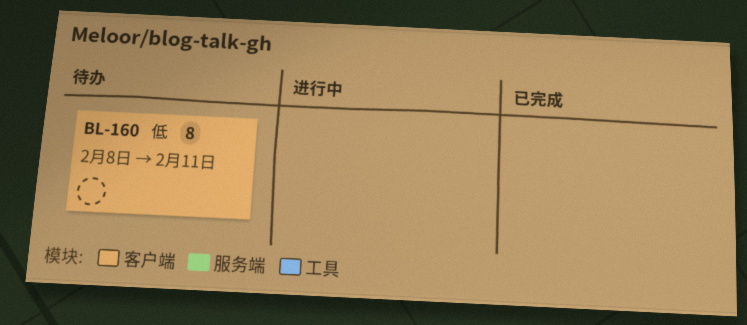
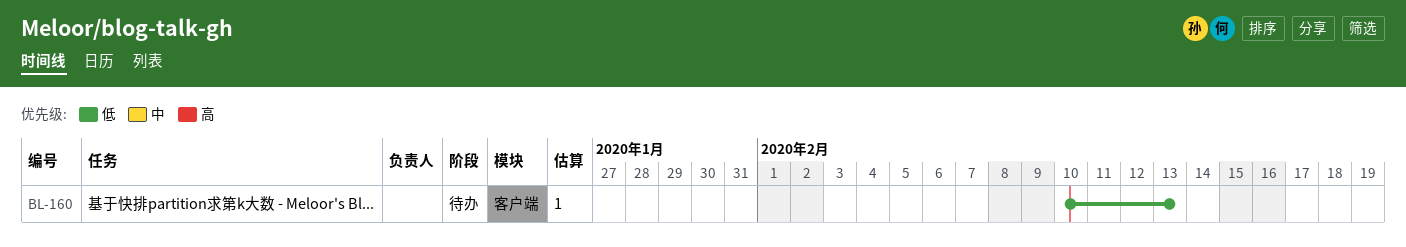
BL-160, estimate: 8 -> 1
BL-160, start: Feb 8 -> Feb 10
BL-160, due: Feb 11 -> Feb 13

